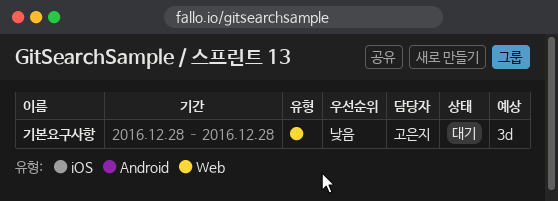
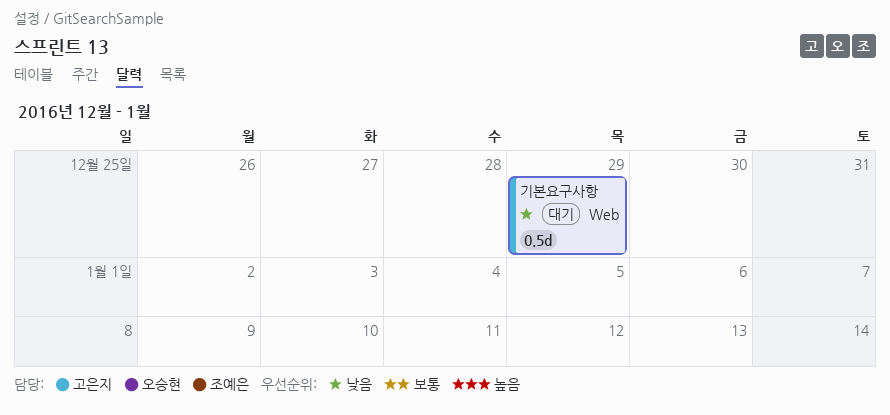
기본요구사항, estimate: 3d -> 0.5d
기본요구사항, due: Dec 28 -> Dec 29

